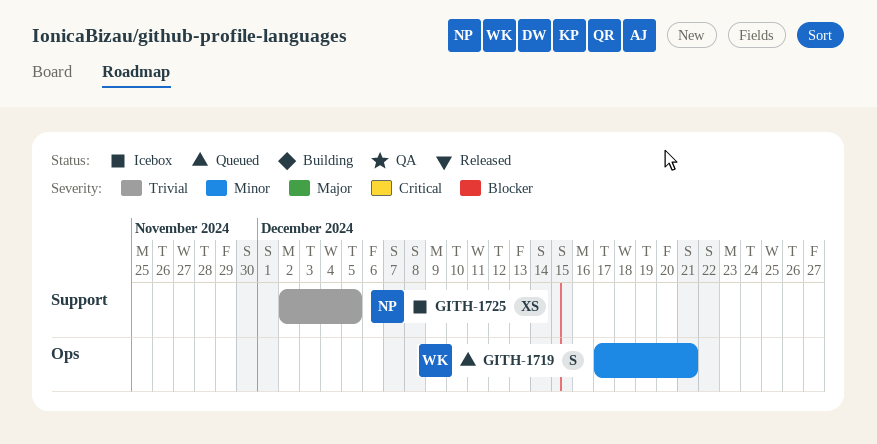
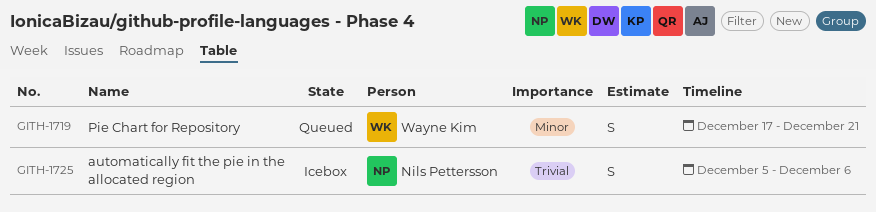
GITH-1725, estimate: XS -> S
GITH-1725, start: Dec 2 -> Dec 5
GITH-1725, due: Dec 5 -> Dec 6

